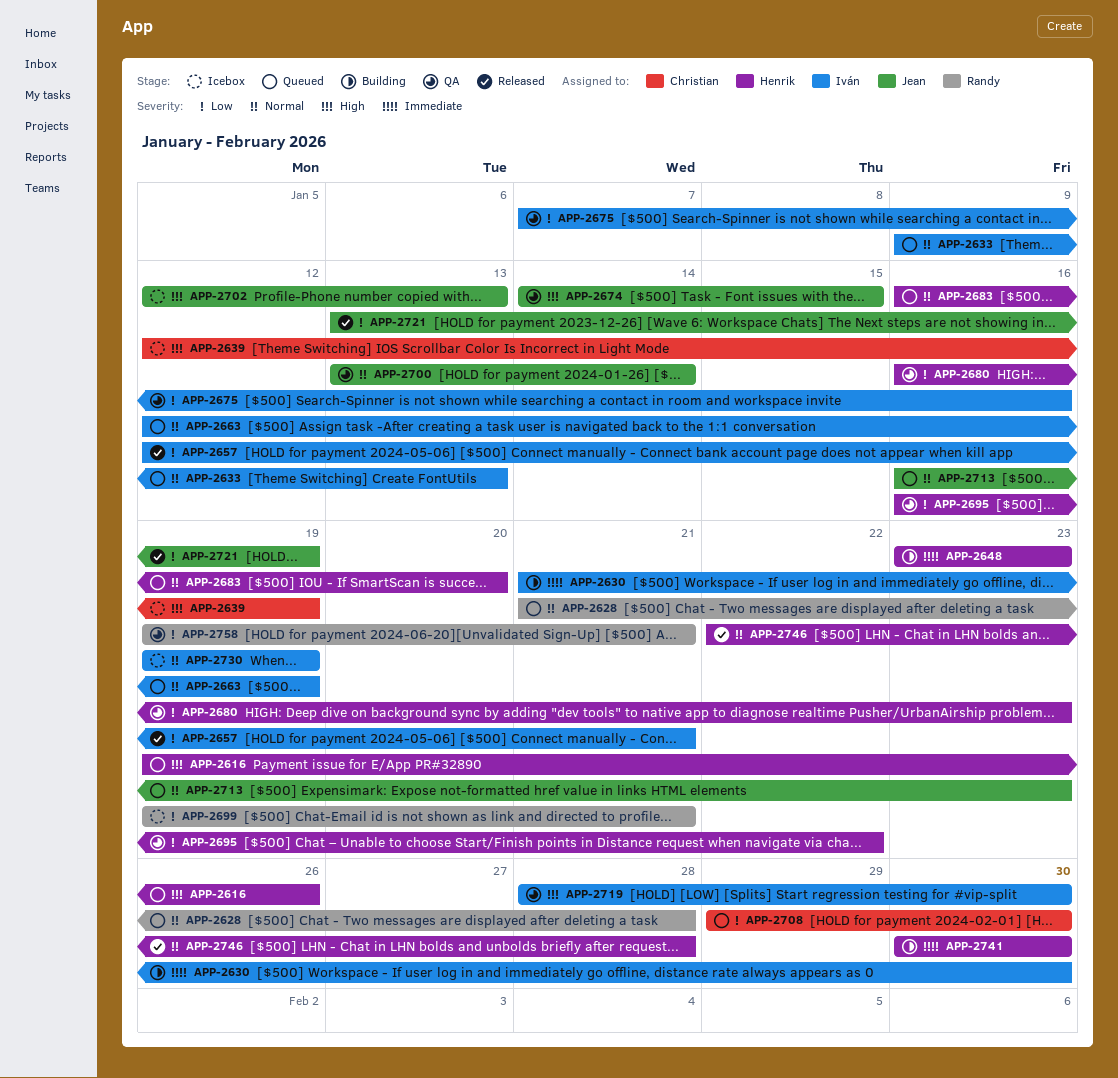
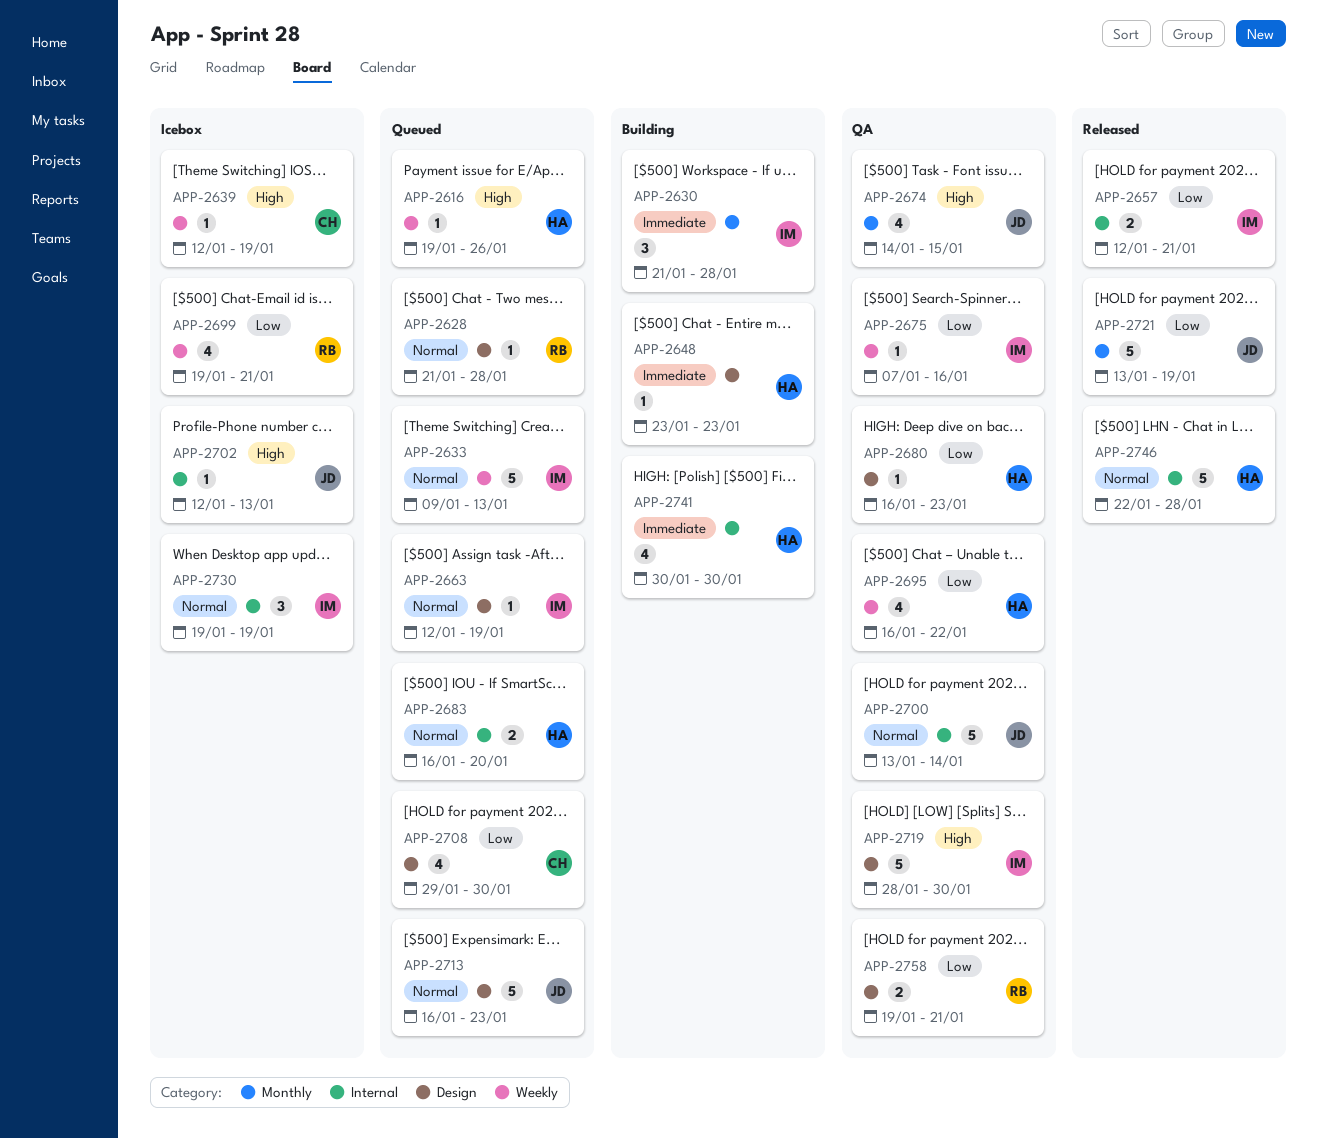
APP-2630, due: Jan 30 -> Jan 28

